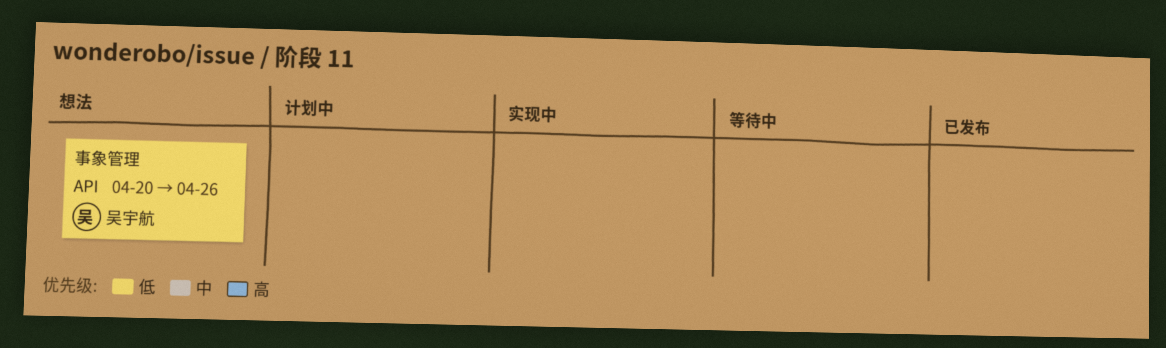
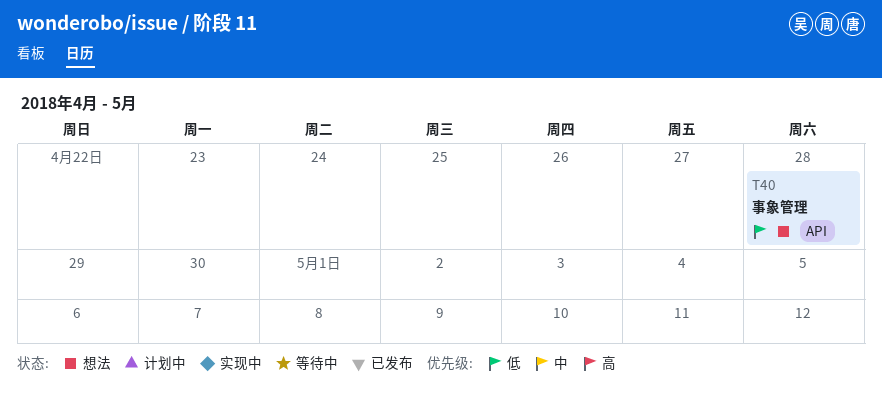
事象管理, due: Apr 26 -> Apr 28

